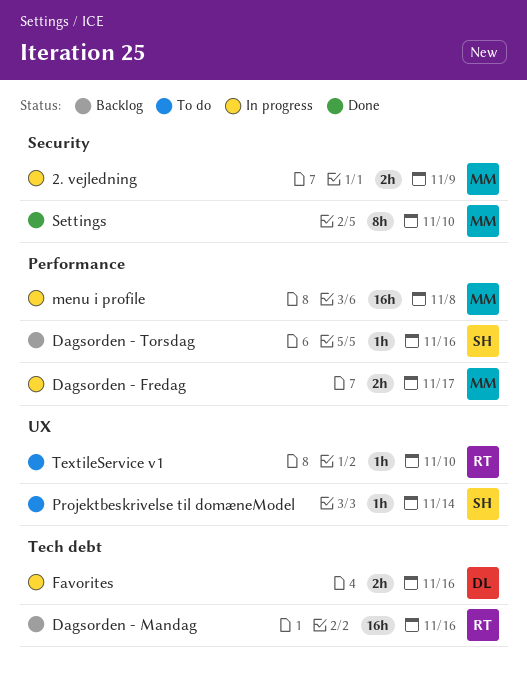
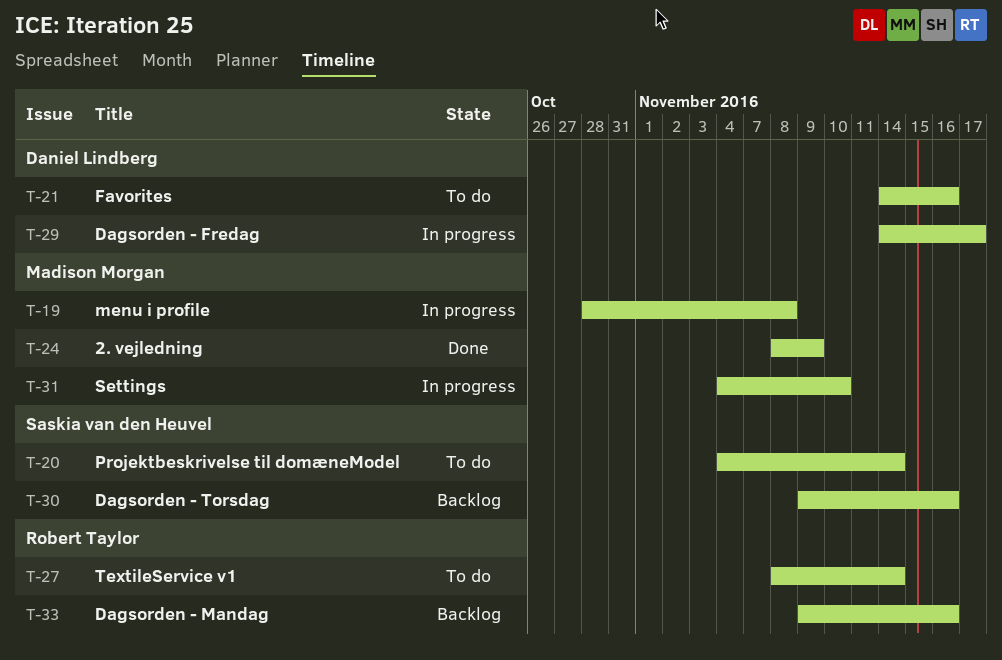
2. vejledning, status: In progress -> Done
Dagsorden - Fredag, owner: Madison Morgan -> Daniel Lindberg
Favorites, status: In progress -> To do
Settings, status: Done -> In progress
TextileService v1, due: Nov 10 -> Nov 14

